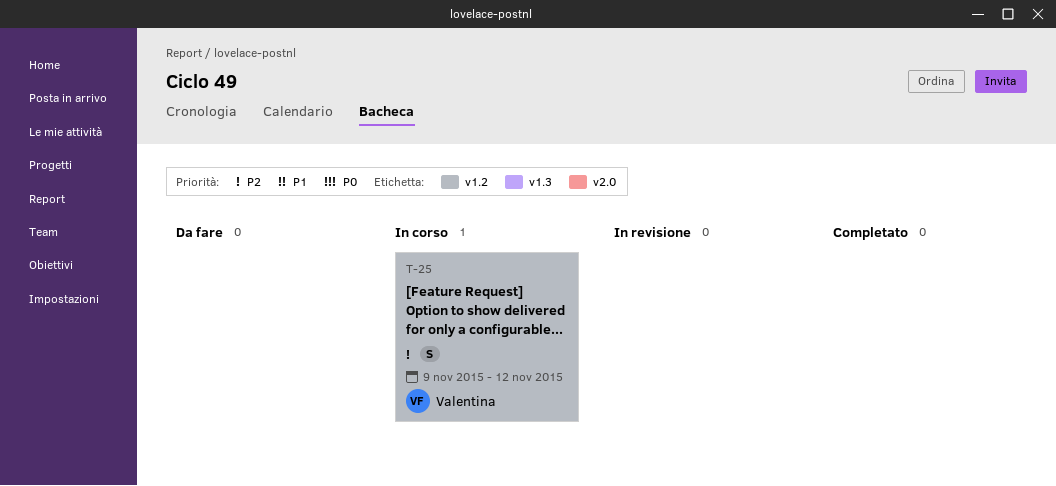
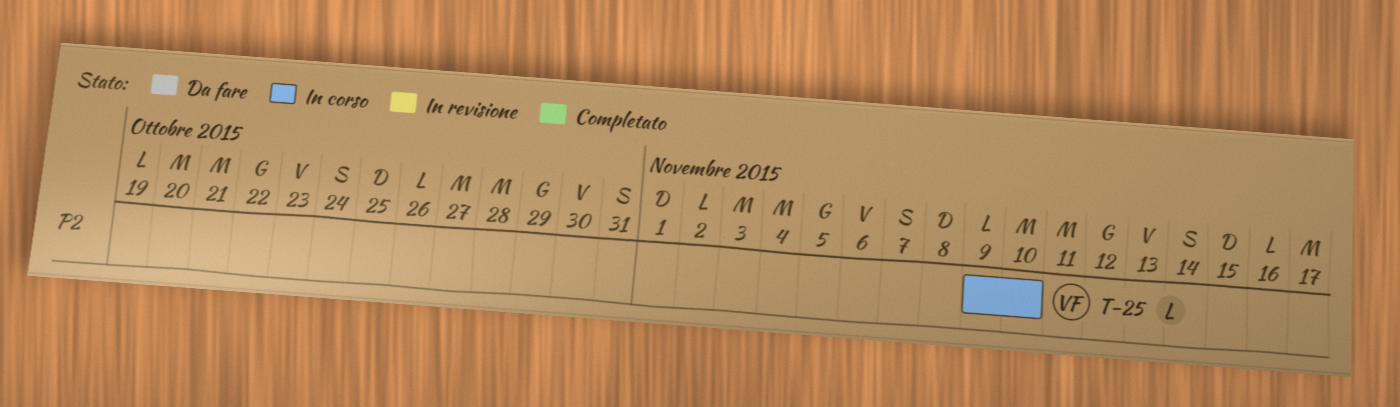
T-25, estimate: S -> L
T-25, due: Nov 12 -> Nov 10

